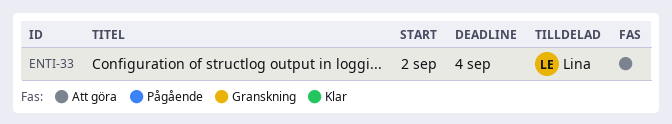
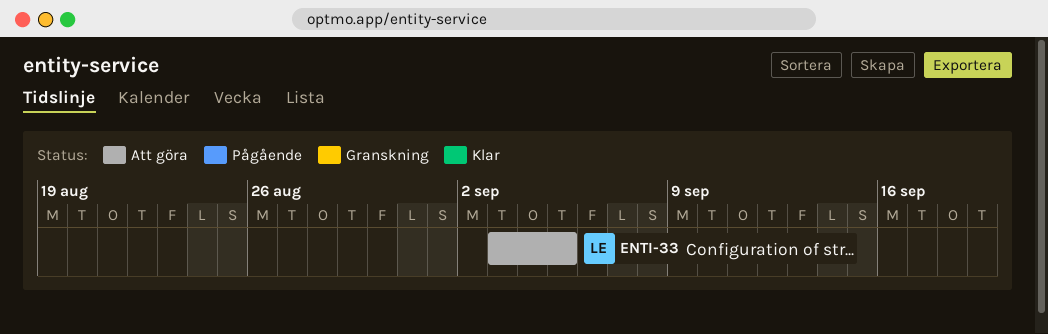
ENTI-33, start: Sep 2 -> Sep 3
ENTI-33, due: Sep 4 -> Sep 5

